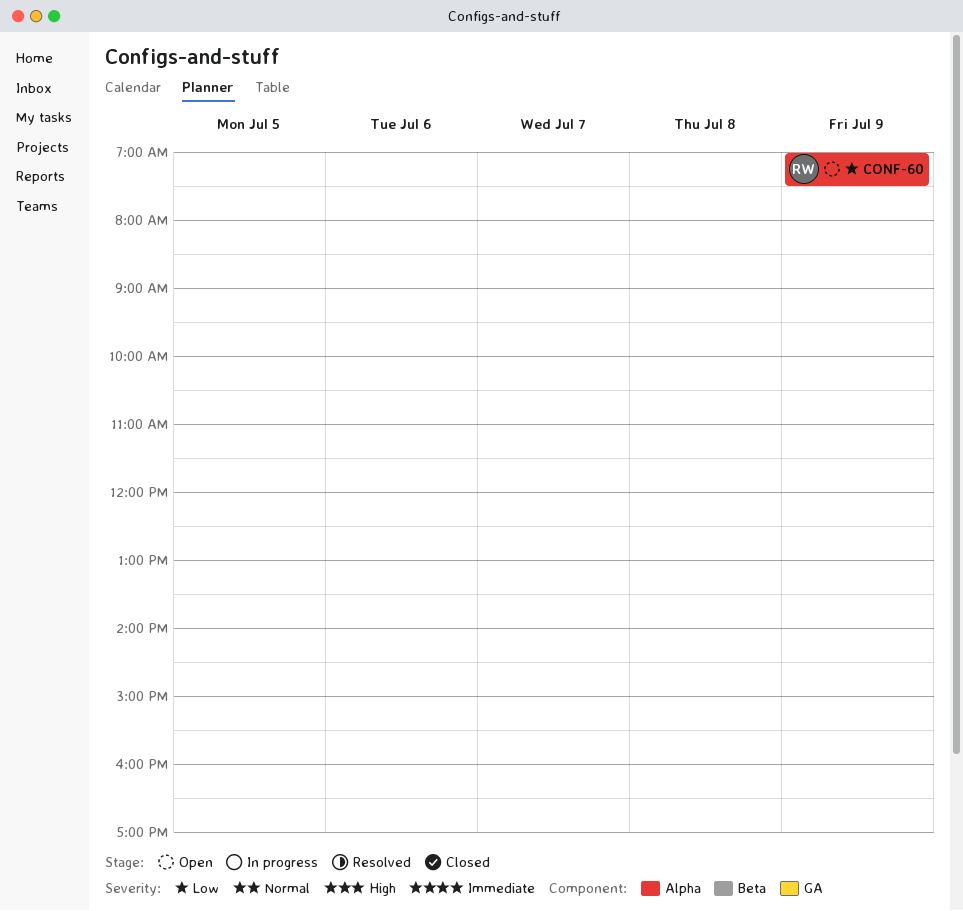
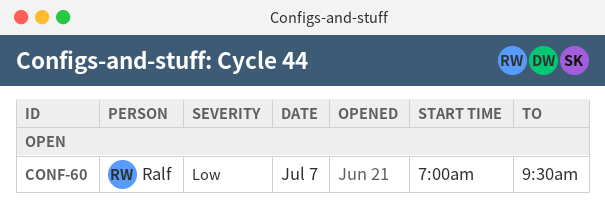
CONF-60, day: Jul 9 -> Jul 7
CONF-60, ends: 07:30 -> 09:30

